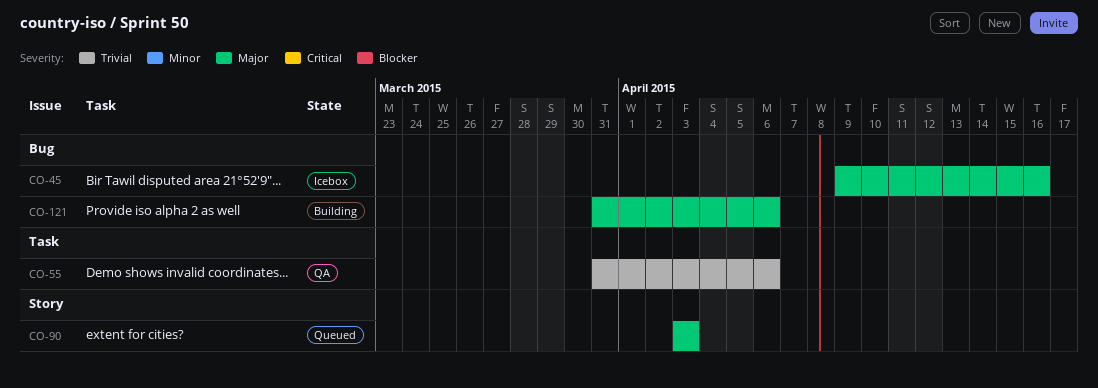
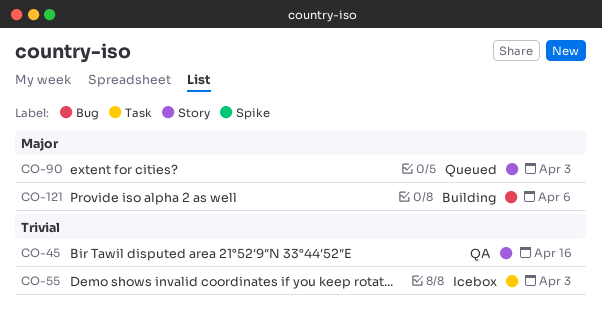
CO-45, status: Icebox -> QA
CO-45, priority: Major -> Trivial
CO-45, label: Bug -> Story
CO-55, status: QA -> Icebox
CO-55, due: Apr 6 -> Apr 3

